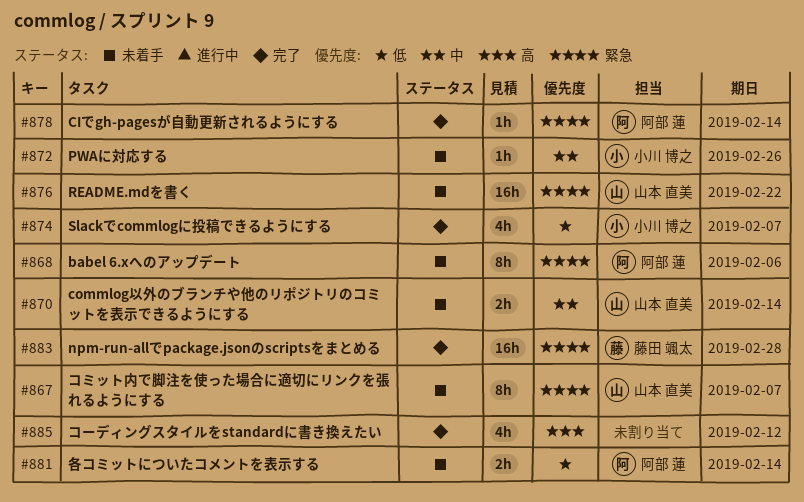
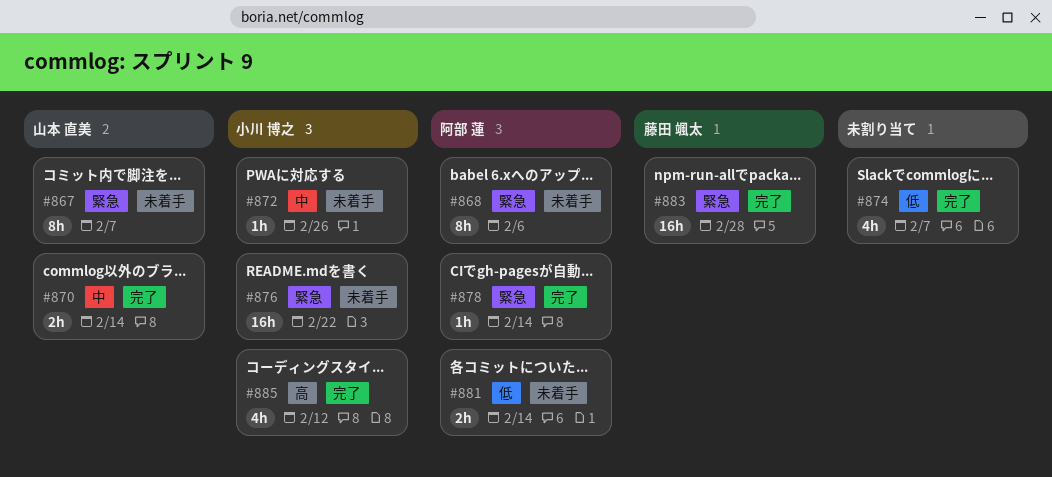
#870, status: 未着手 -> 完了
#874, owner: 小川 博之 -> none
#876, owner: 山本 直美 -> 小川 博之
#885, owner: none -> 小川 博之

